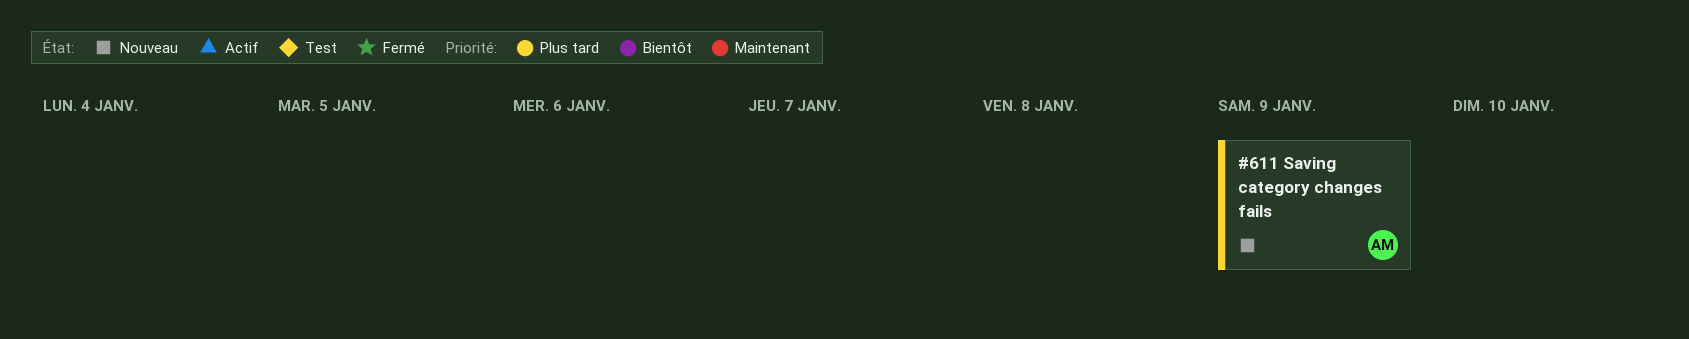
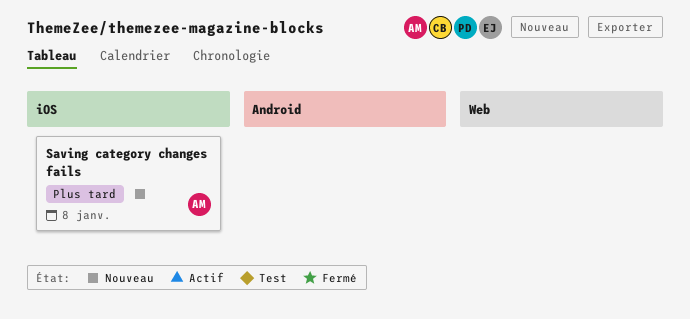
Saving category changes fails, due: Jan 9 -> Jan 8

